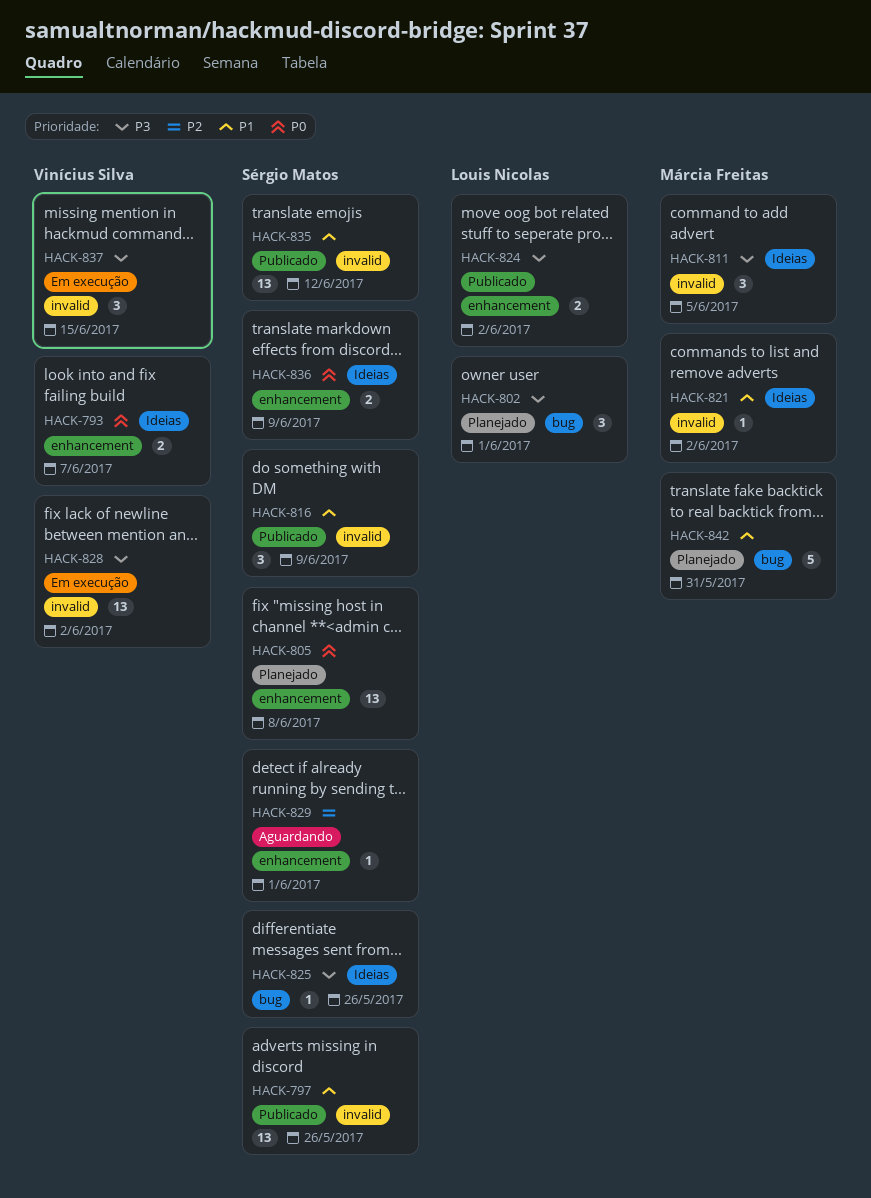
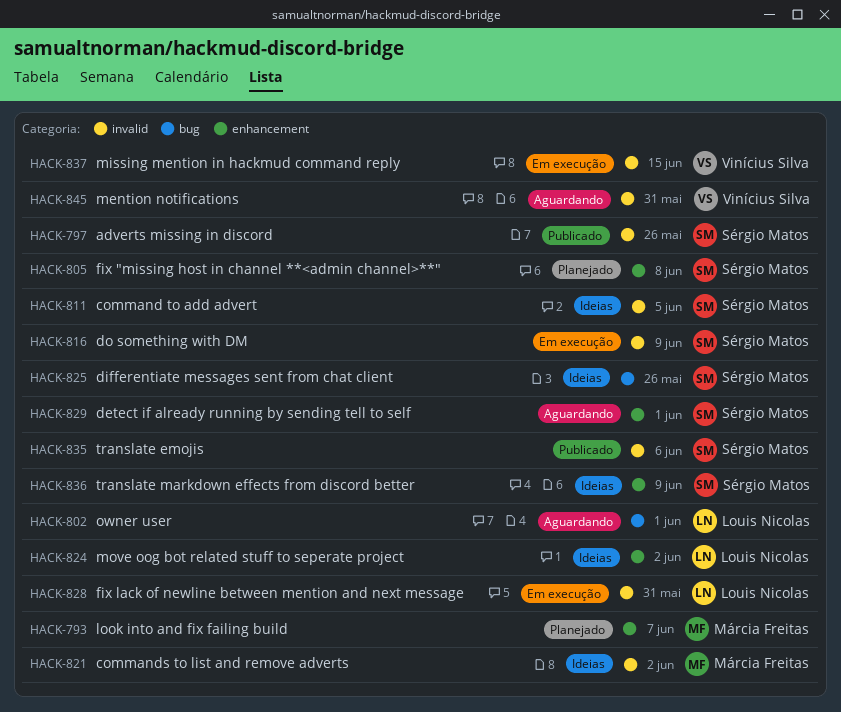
HACK-793, status: Ideias -> Planejado
HACK-793, owner: Vinícius Silva -> Márcia Freitas
HACK-802, status: Planejado -> Aguardando
HACK-811, owner: Márcia Freitas -> Sérgio Matos
HACK-816, status: Publicado -> Em execução
HACK-824, status: Publicado -> Ideias
HACK-828, owner: Vinícius Silva -> Louis Nicolas
HACK-828, due: Jun 2 -> May 31
HACK-835, due: Jun 12 -> Jun 6
HACK-842: present -> none
HACK-845: none -> present

